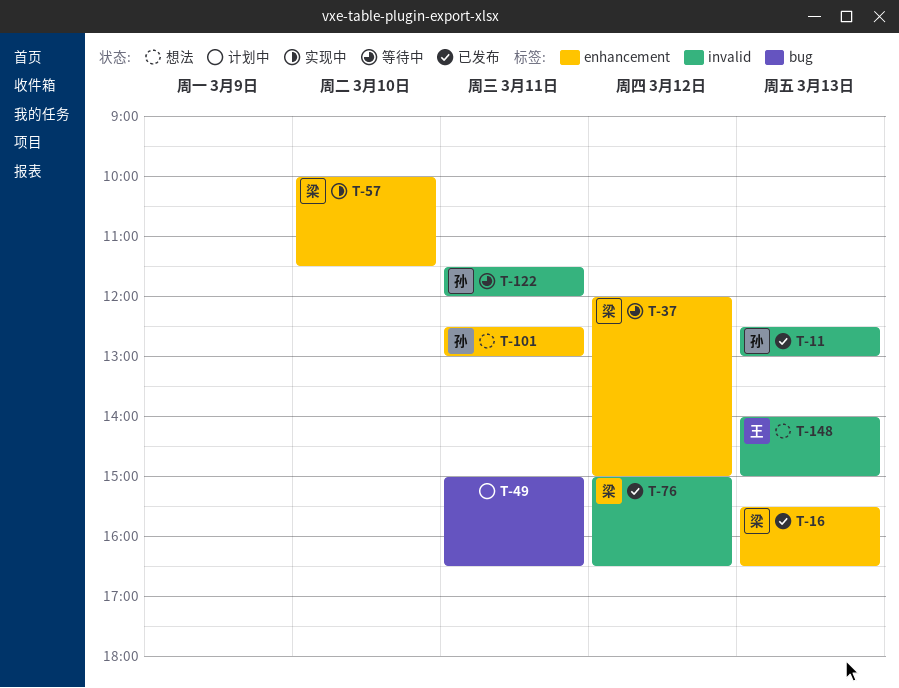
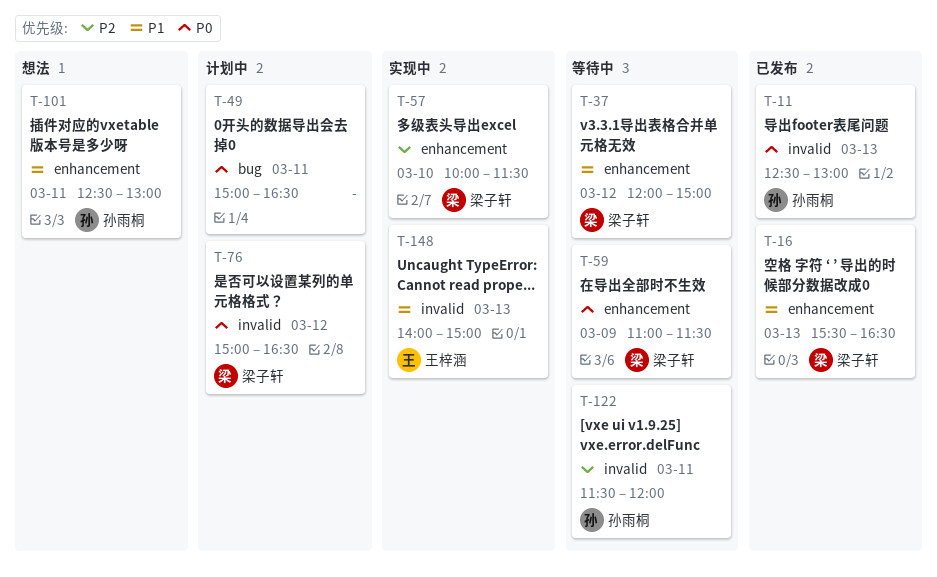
T-59: none -> present
T-76, status: 已发布 -> 计划中
T-148, status: 想法 -> 实现中

